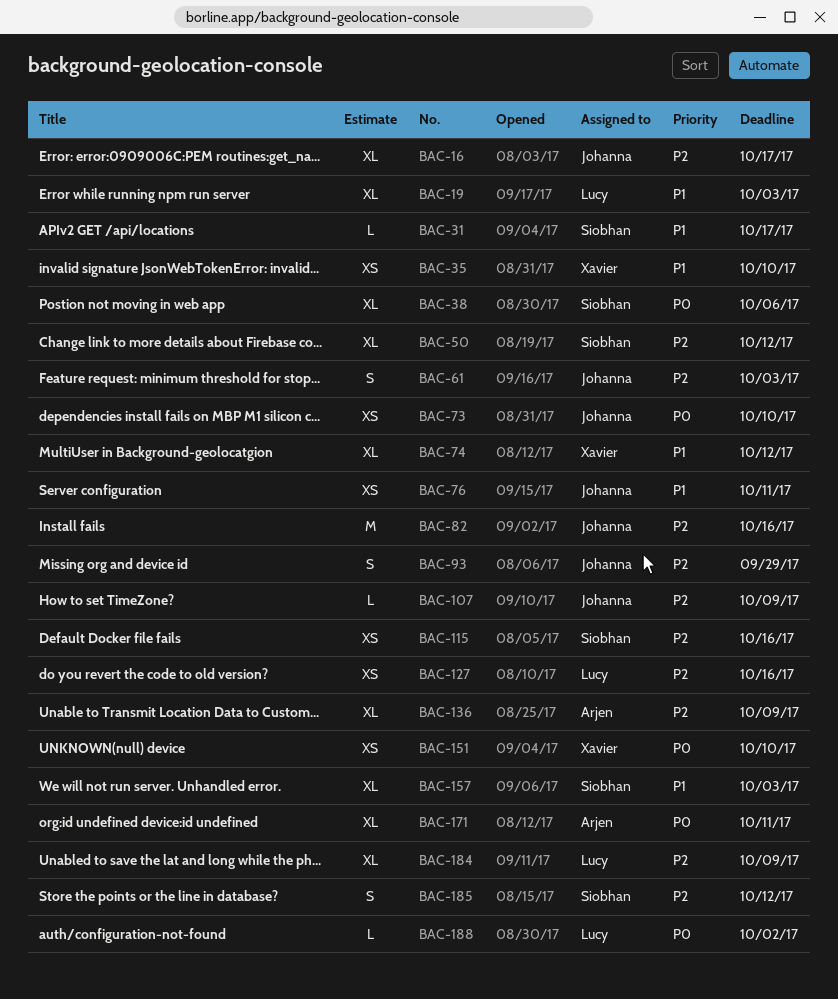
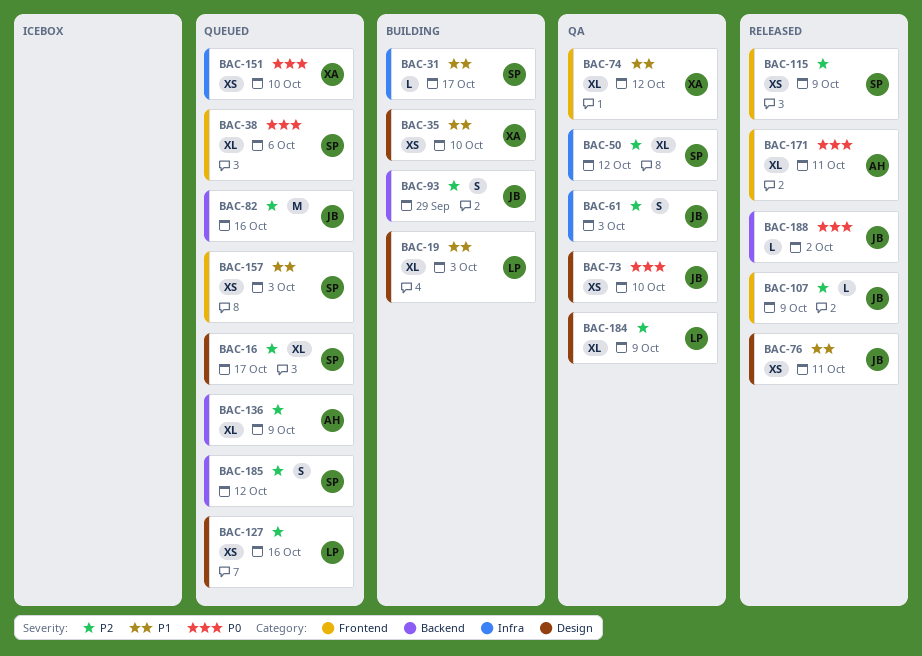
BAC-16, owner: Johanna -> Siobhan
BAC-115, due: Oct 16 -> Oct 9
BAC-157, estimate: XL -> XS
BAC-188, owner: Lucy -> Johanna

